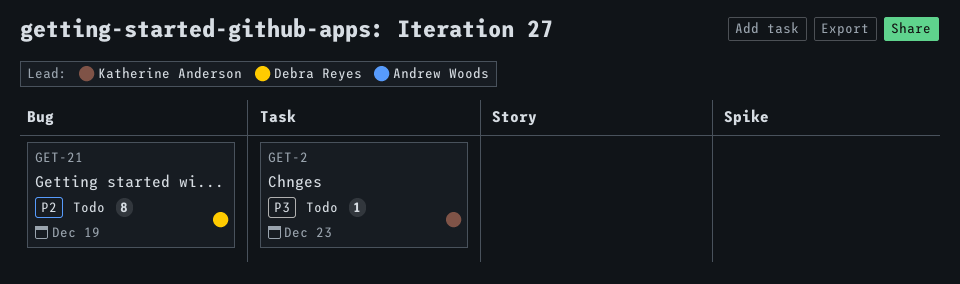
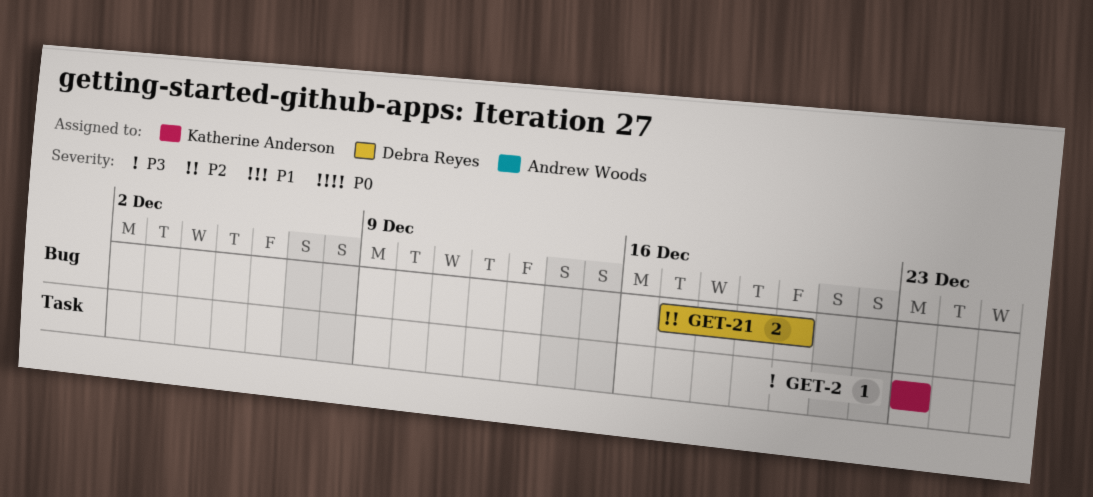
GET-21, estimate: 8 -> 2
GET-21, due: Dec 19 -> Dec 20

